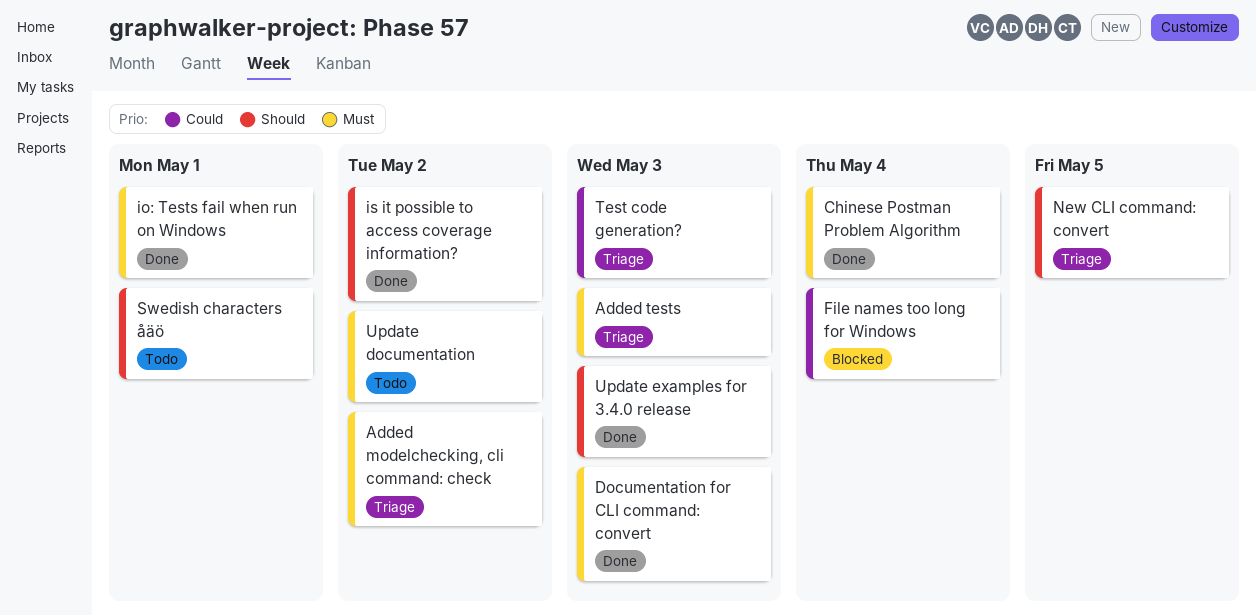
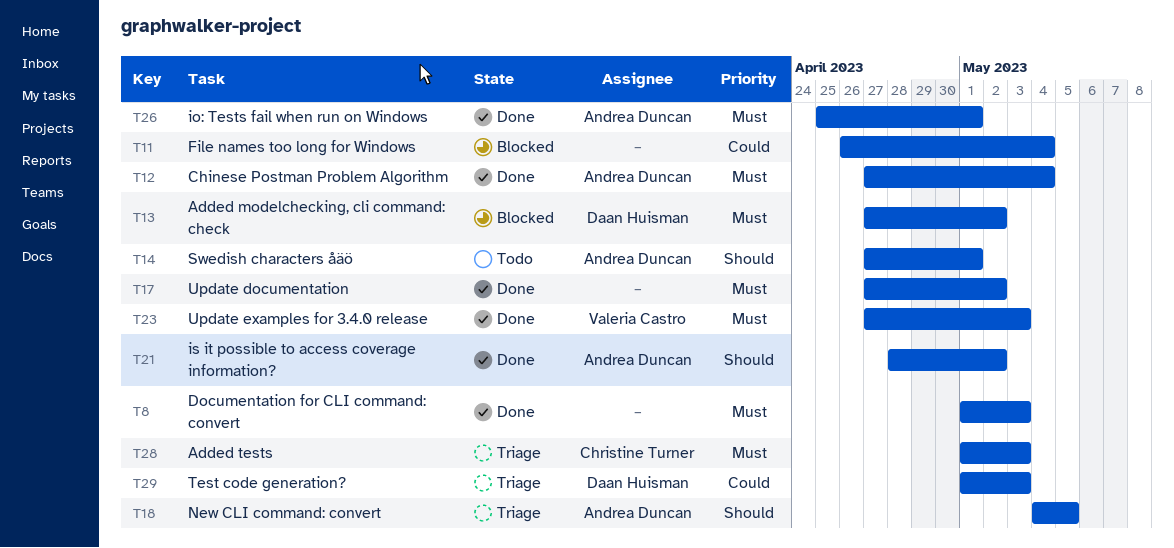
Added modelchecking, cli command: check, status: Triage -> Blocked
Update documentation, status: Todo -> Done
Update examples for 3.4.0 release, priority: Should -> Must

